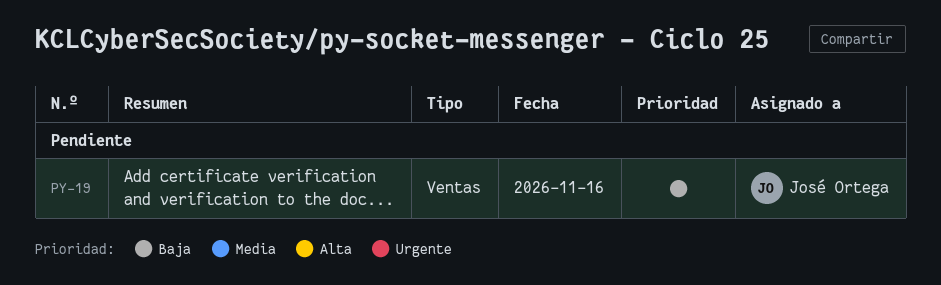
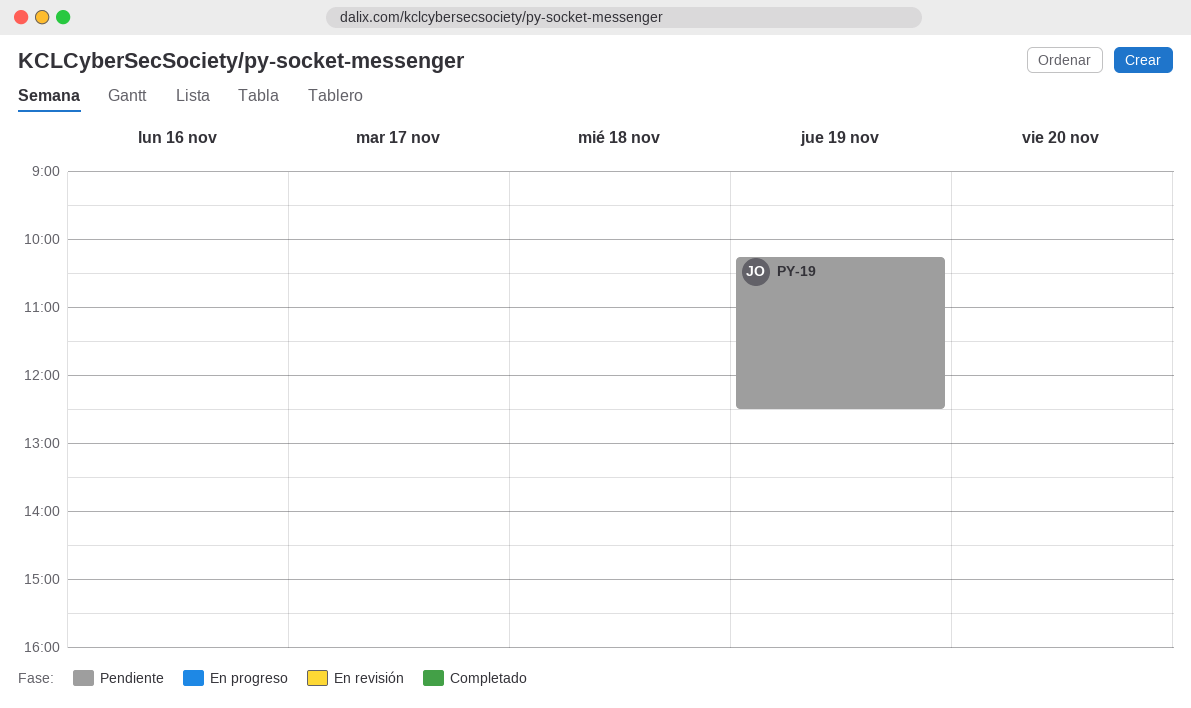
PY-19, day: Nov 16 -> Nov 19

